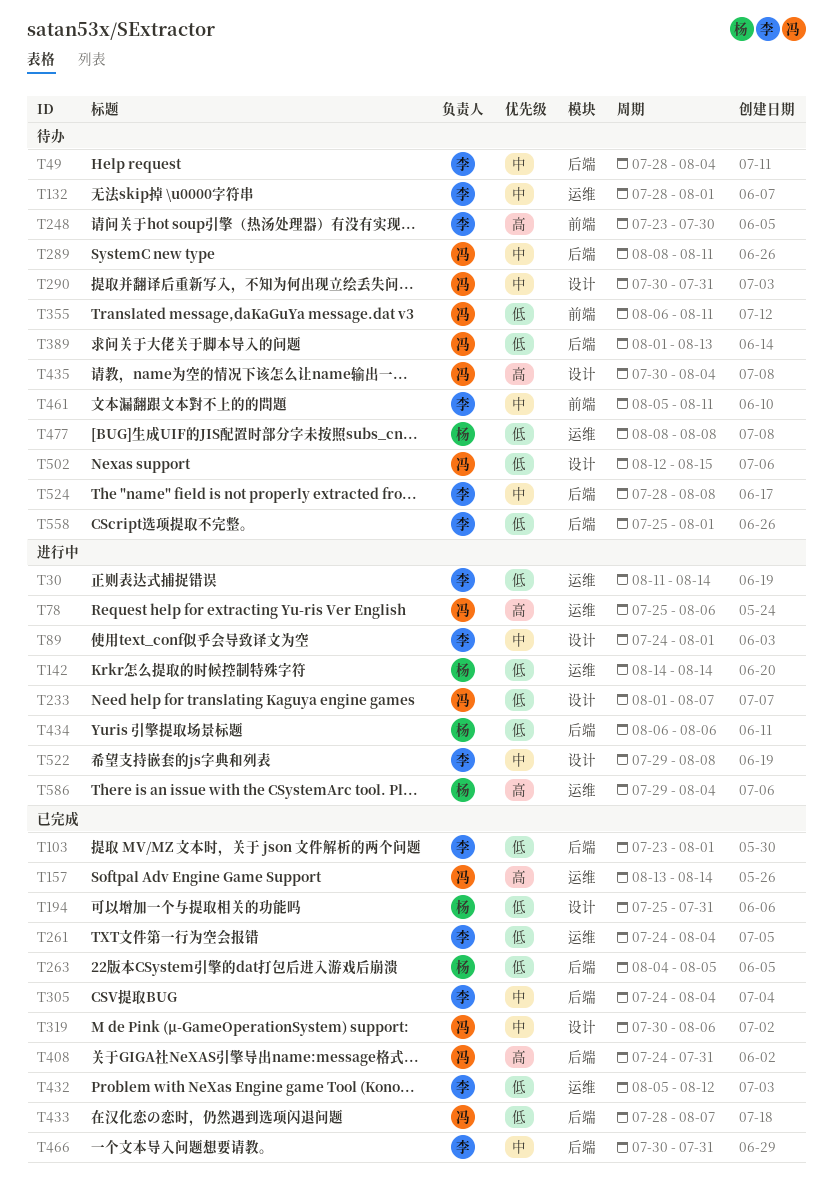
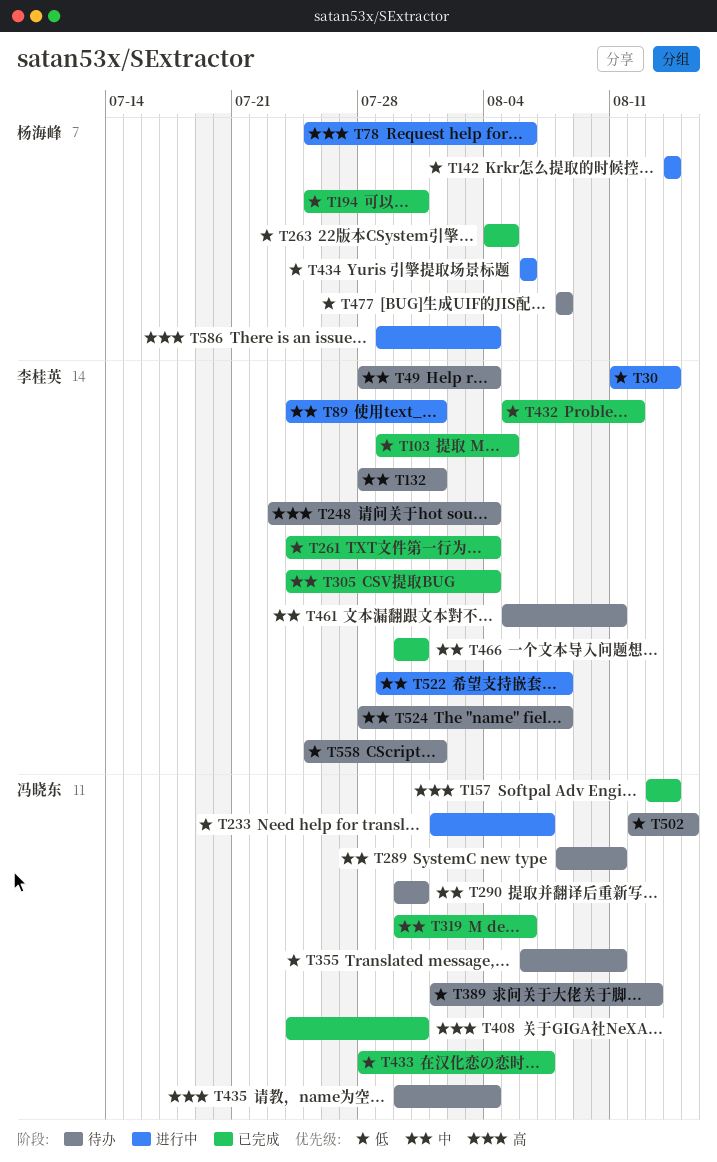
T78, owner: 冯晓东 -> 杨海峰
T103, start: Jul 23 -> Jul 29
T103, due: Aug 1 -> Aug 5
T248, due: Jul 30 -> Aug 4

